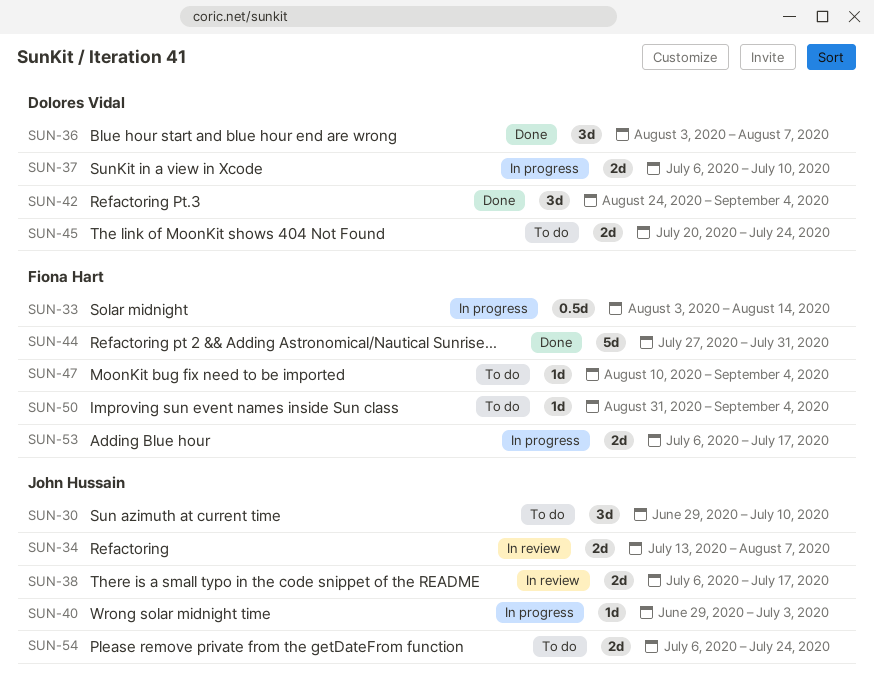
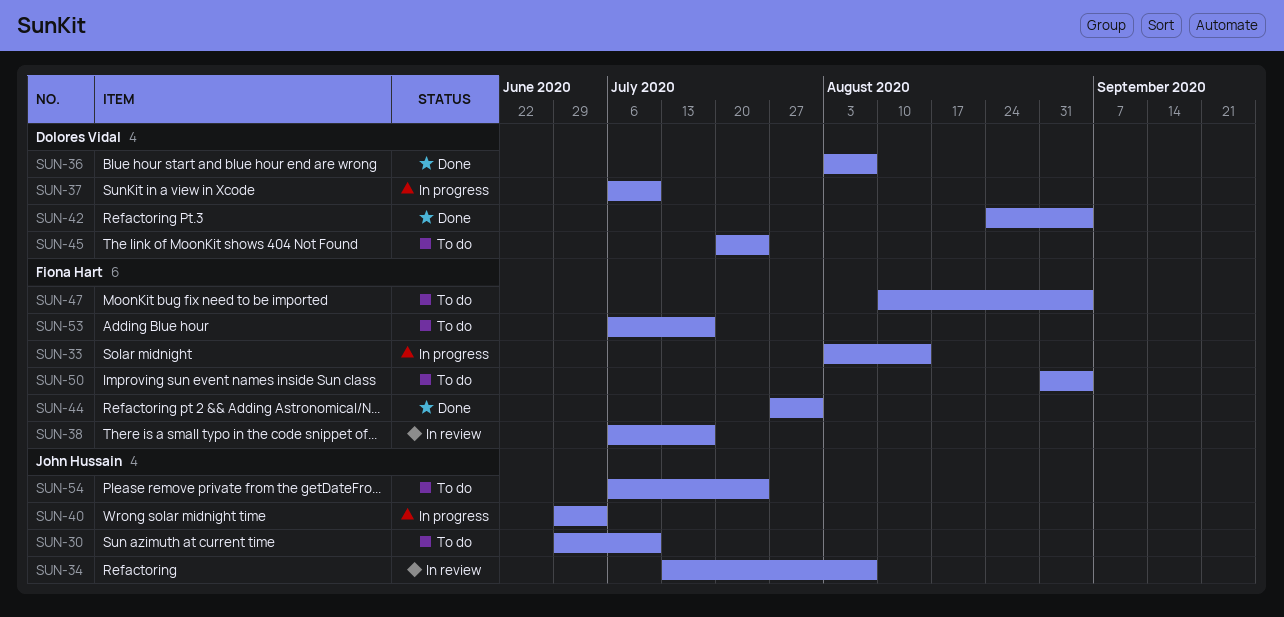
SUN-38, owner: John Hussain -> Fiona Hart
SUN-53, status: In progress -> To do

